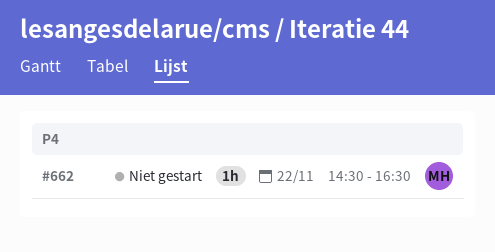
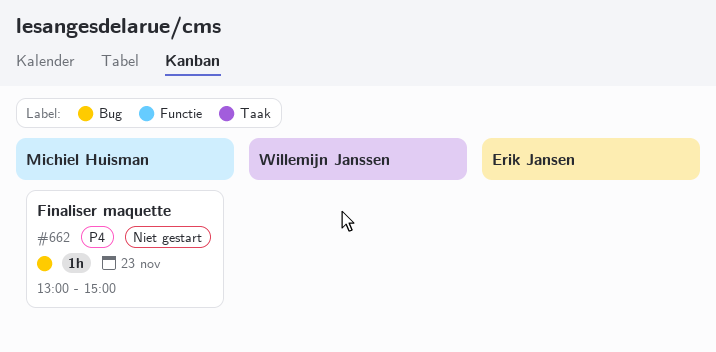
#662, day: Nov 22 -> Nov 23
#662, begins: 14:30 -> 13:00
#662, ends: 16:30 -> 15:00

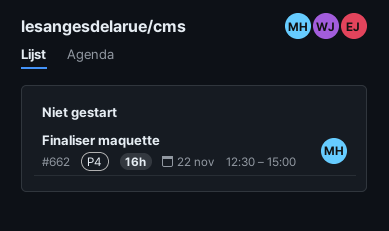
#662, estimate: 1h -> 16h
#662, day: Nov 23 -> Nov 22
#662, begins: 13:00 -> 12:30

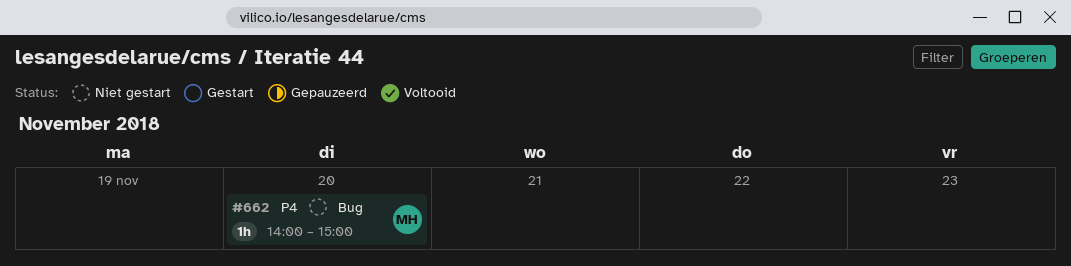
#662, estimate: 16h -> 1h
#662, day: Nov 22 -> Nov 20
#662, begins: 12:30 -> 14:00

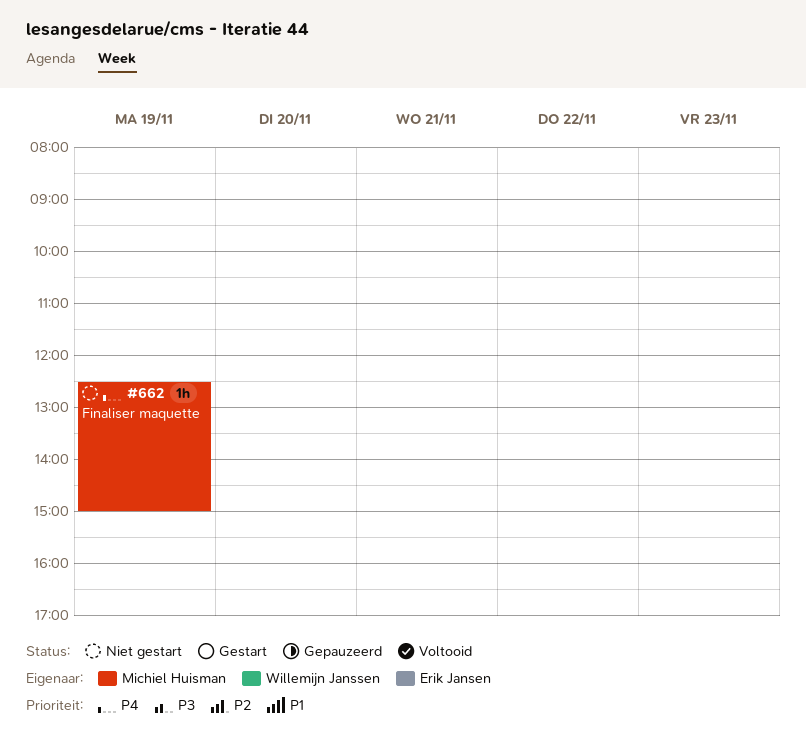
#662, day: Nov 20 -> Nov 19
#662, begins: 14:00 -> 12:30

